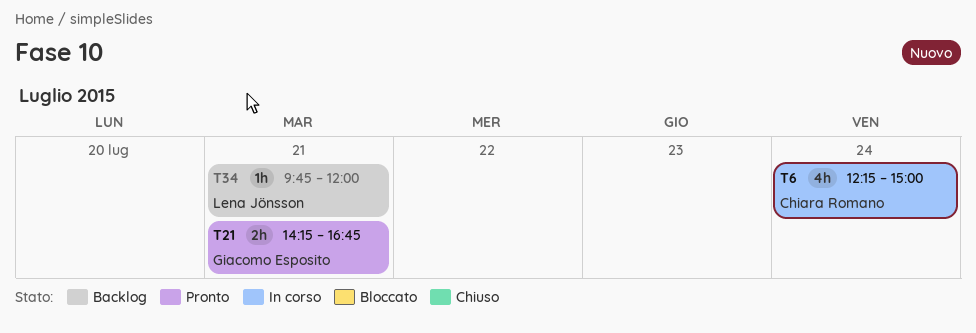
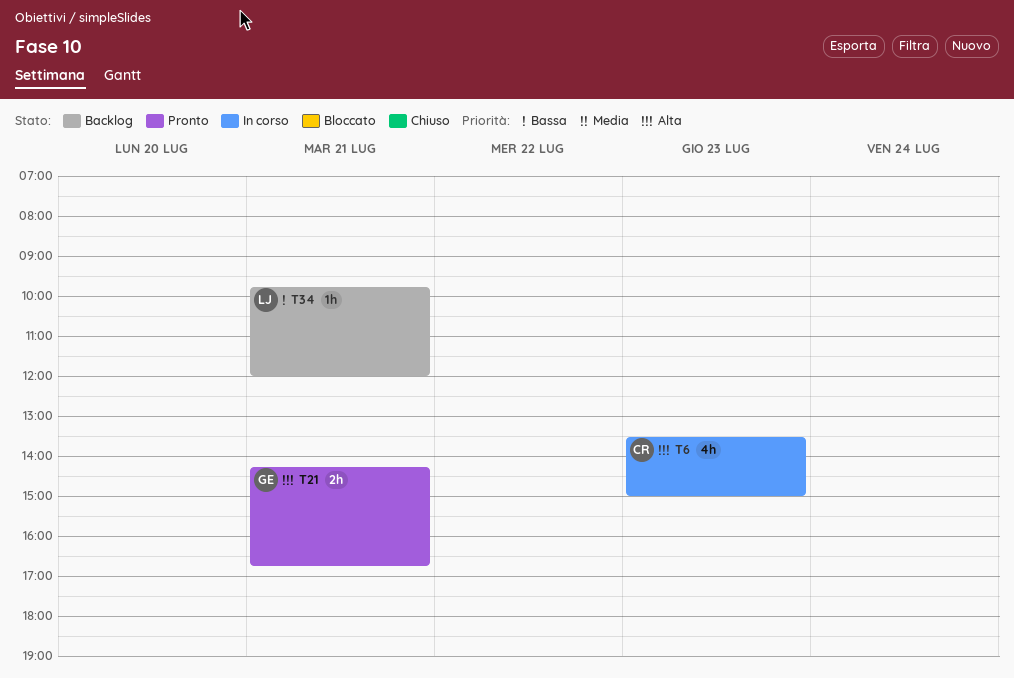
T6, day: Jul 24 -> Jul 23
T6, begins: 12:15 -> 13:30

